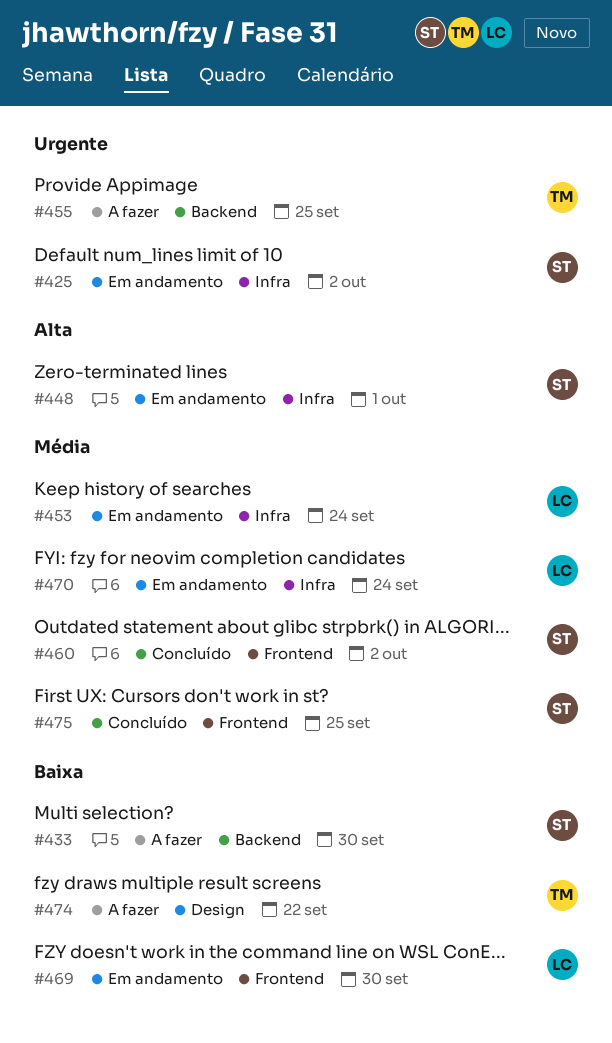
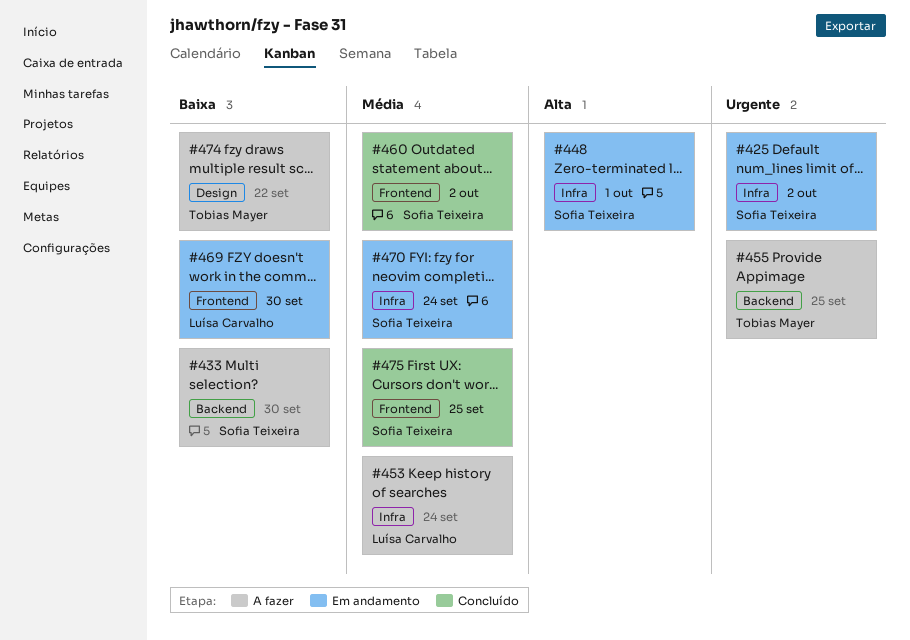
#453, status: Em andamento -> A fazer
#470, owner: Luísa Carvalho -> Sofia Teixeira

